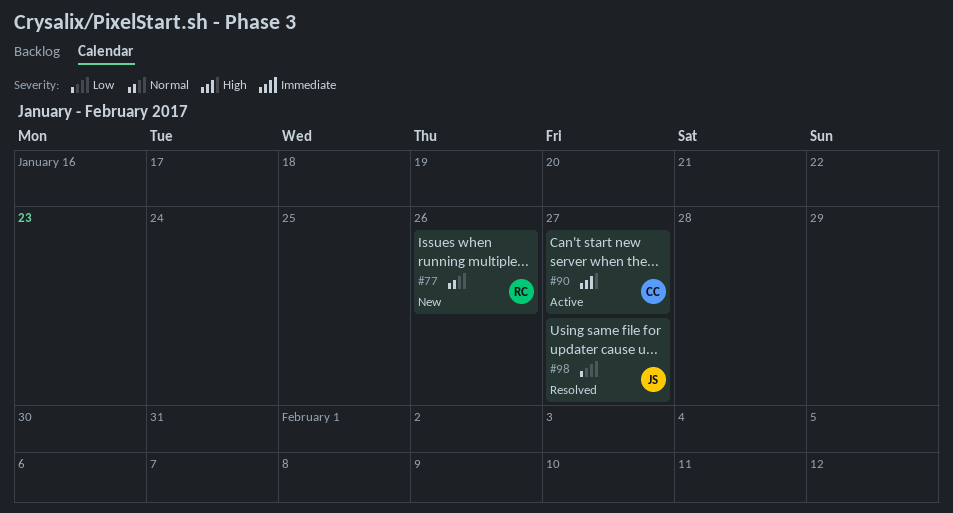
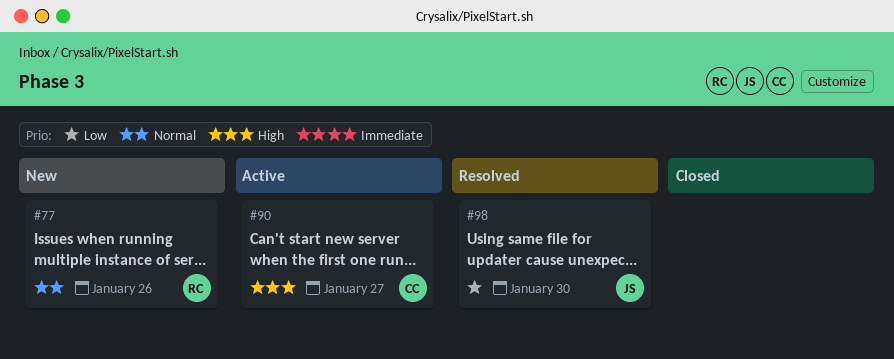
#98, due: Jan 27 -> Jan 30

